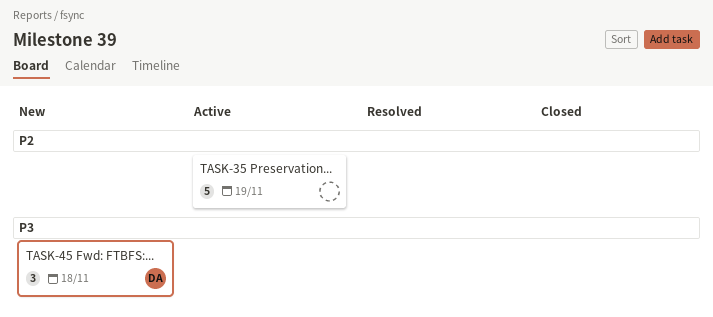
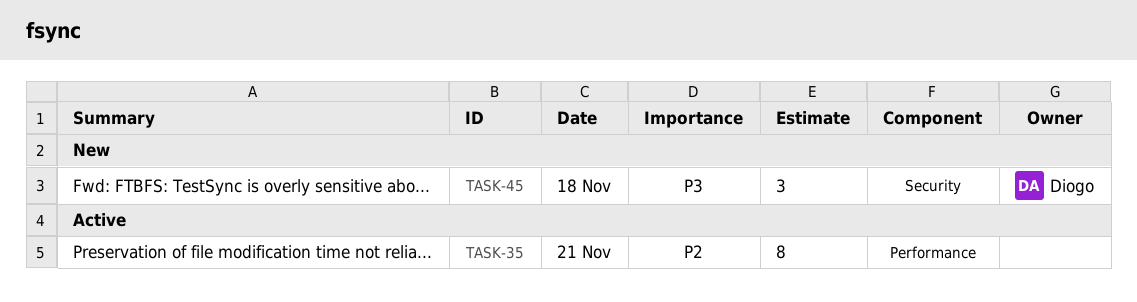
TASK-35, estimate: 5 -> 8
TASK-35, day: Nov 19 -> Nov 21

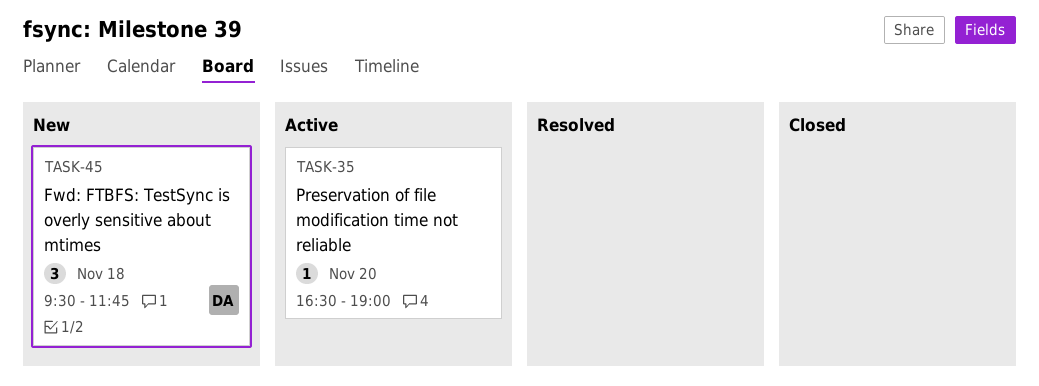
TASK-35, estimate: 8 -> 1
TASK-35, day: Nov 21 -> Nov 20

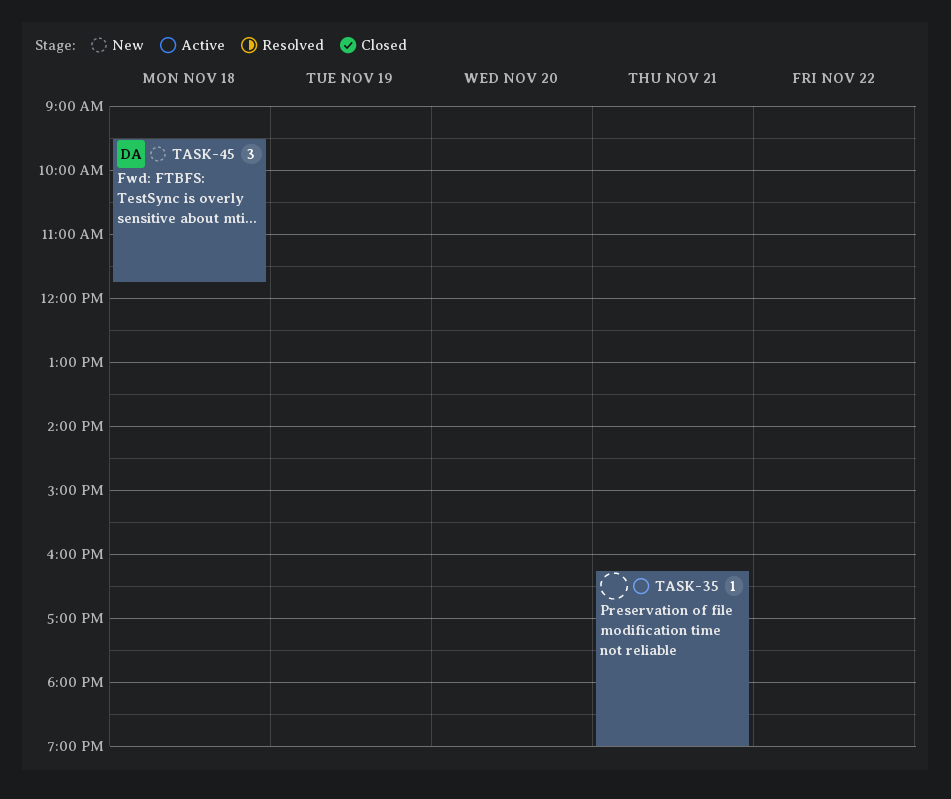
TASK-35, day: Nov 20 -> Nov 21
TASK-35, begins: 16:30 -> 16:15

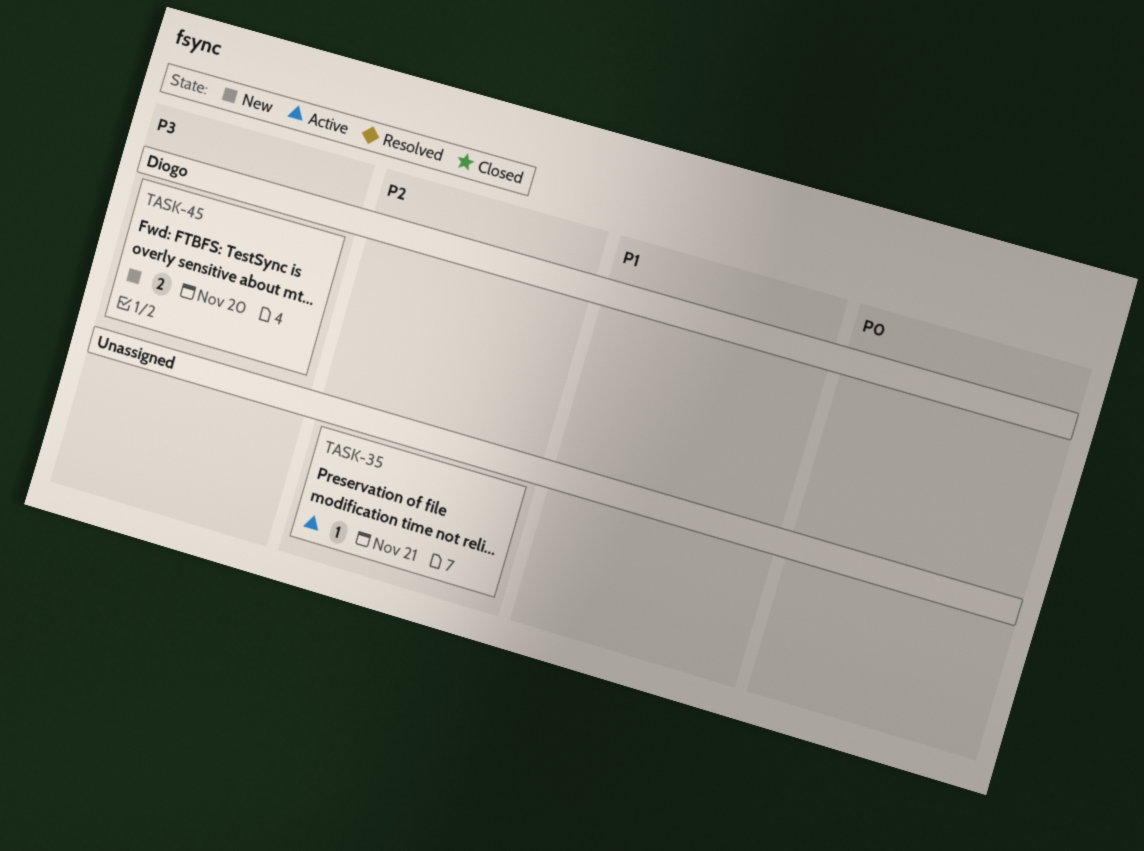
TASK-45, estimate: 3 -> 2
TASK-45, day: Nov 18 -> Nov 20

